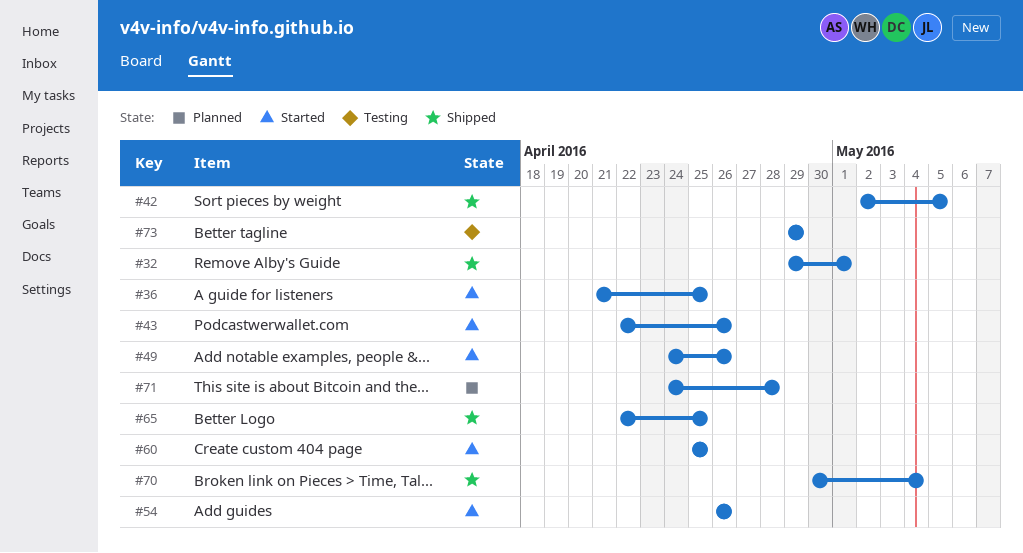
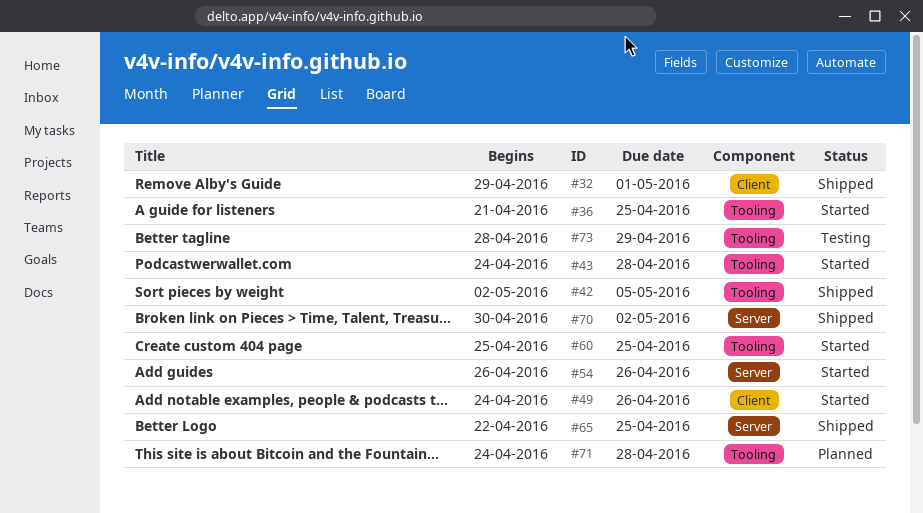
#43, start: Apr 22 -> Apr 24
#43, due: Apr 26 -> Apr 28
#70, due: May 4 -> May 2
#73, start: Apr 29 -> Apr 28

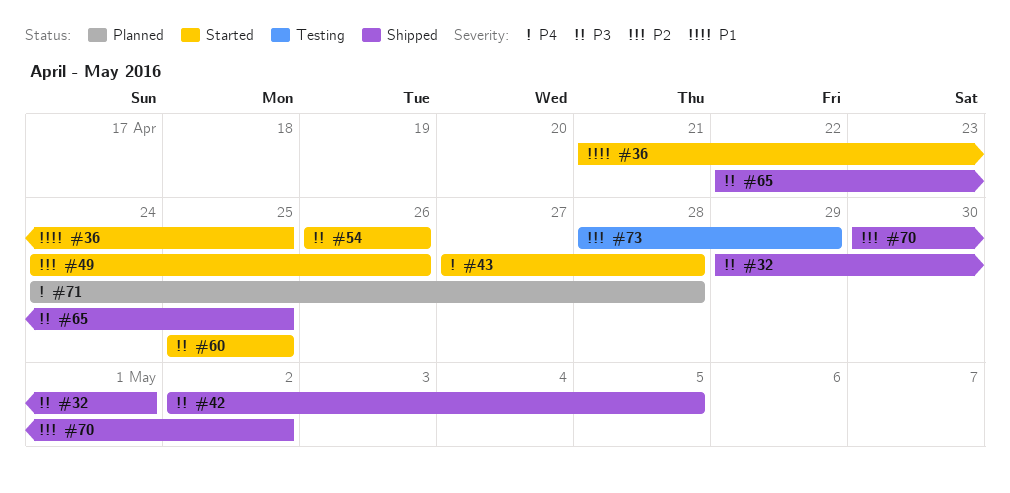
#43, start: Apr 24 -> Apr 27

